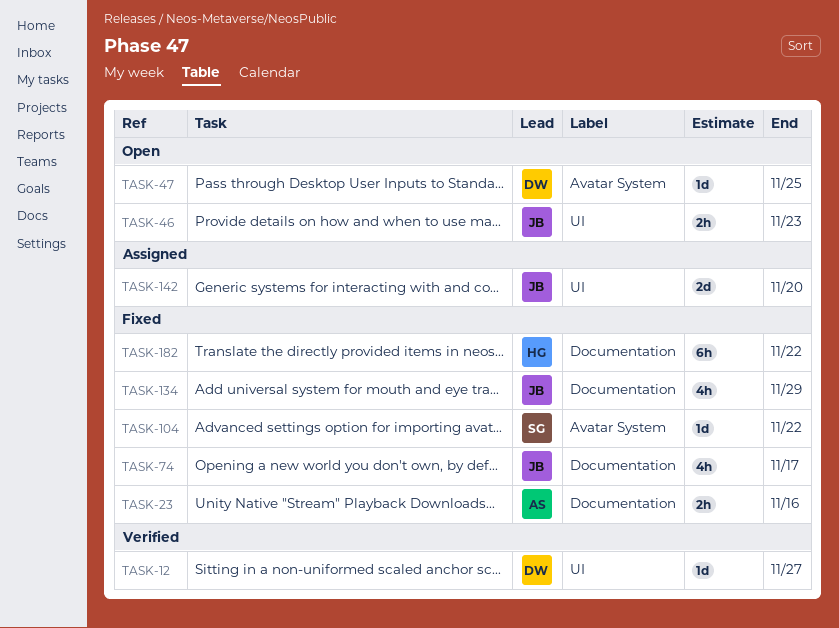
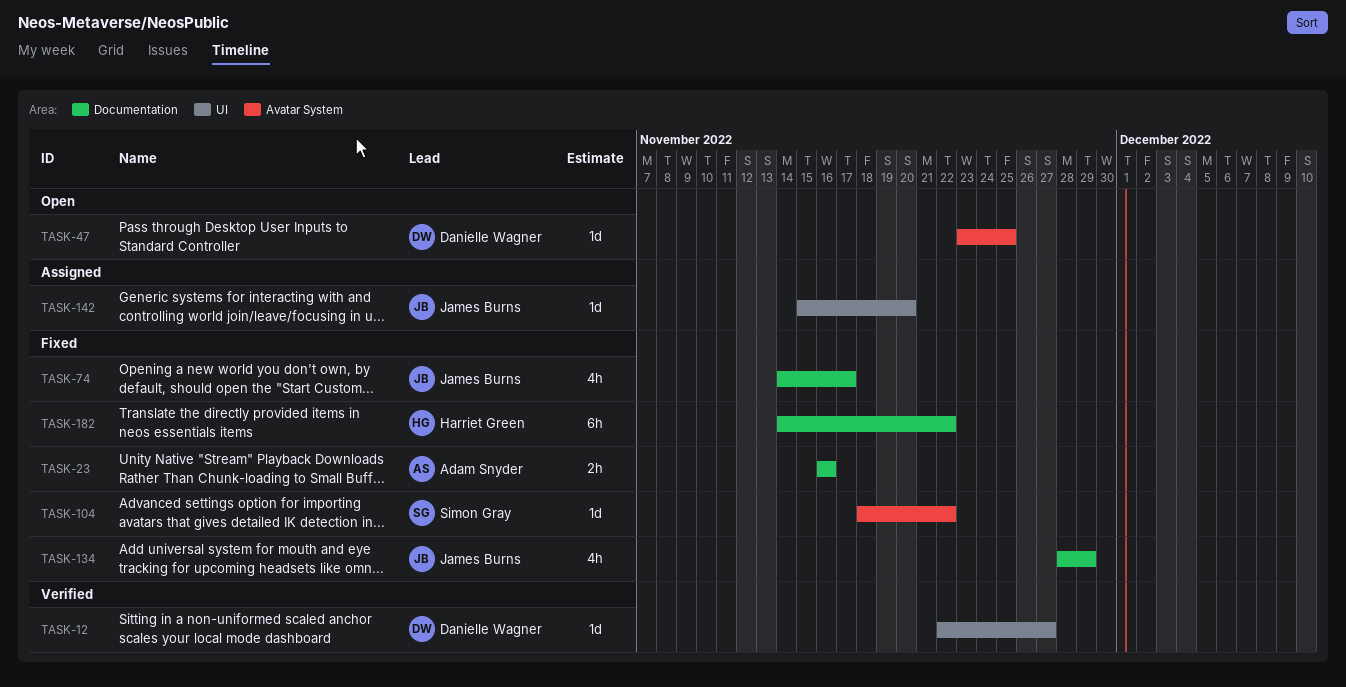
TASK-46: present -> none
TASK-142, estimate: 2d -> 1d

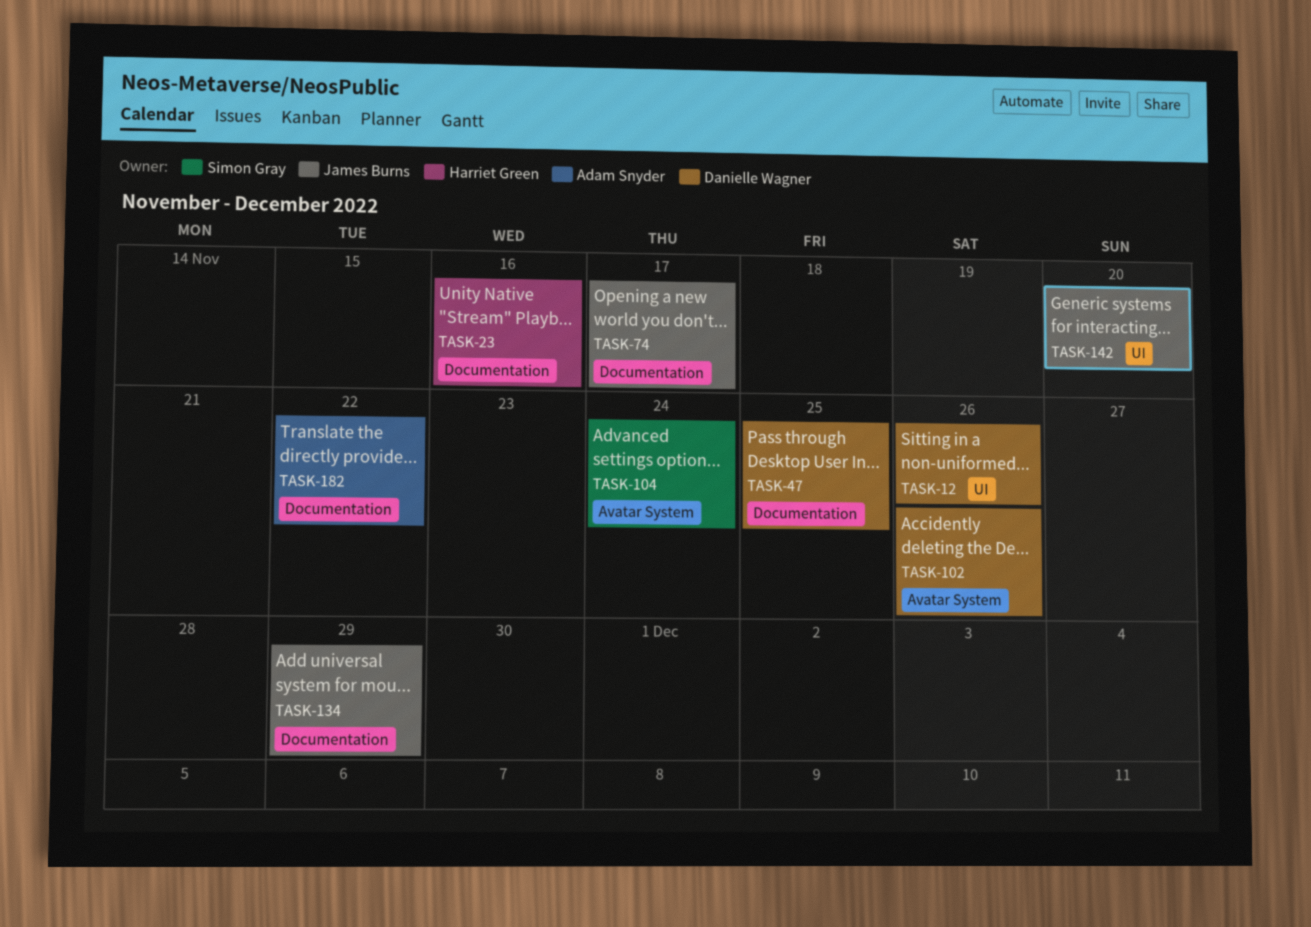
TASK-12, due: Nov 27 -> Nov 26
TASK-23, owner: Adam Snyder -> Harriet Green
TASK-47, label: Avatar System -> Documentation
TASK-102: none -> present
TASK-104, due: Nov 22 -> Nov 24
TASK-182, owner: Harriet Green -> Adam Snyder

